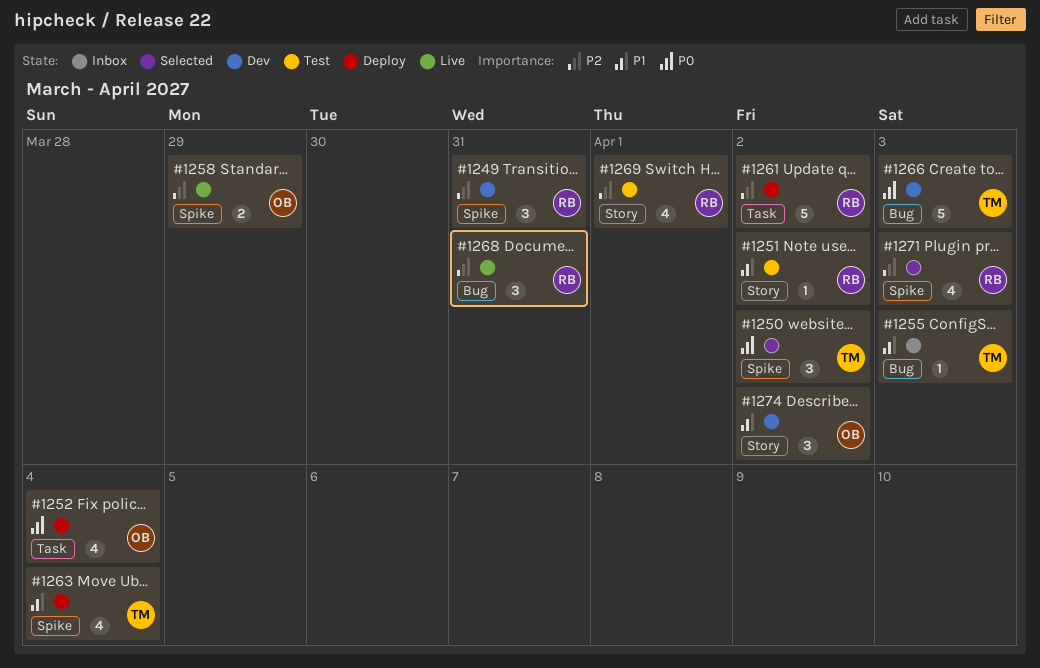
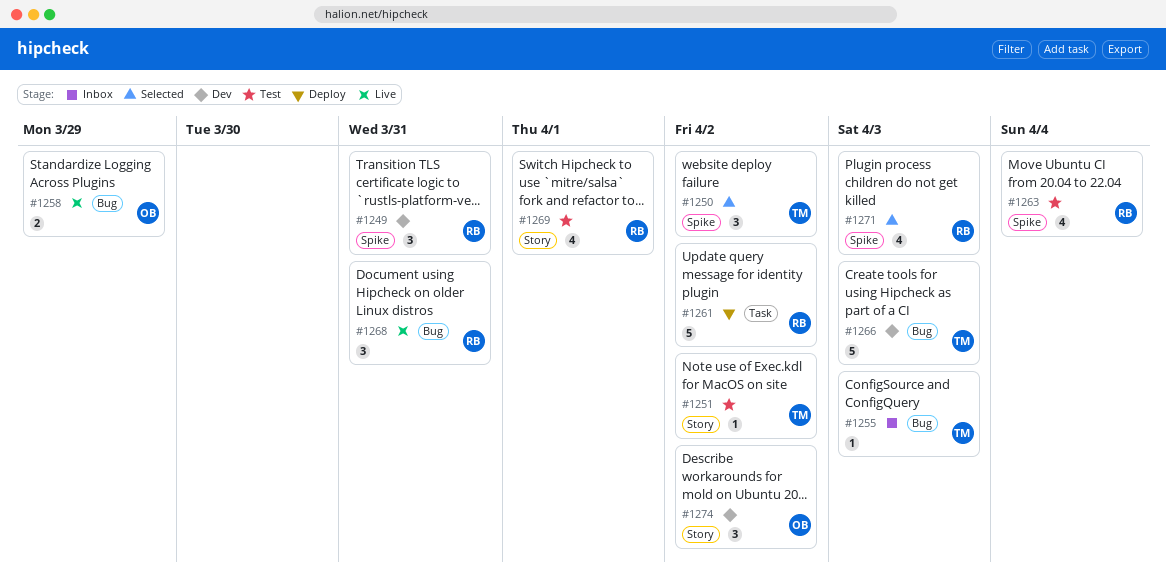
#1251, owner: RB -> TM
#1252: present -> none
#1258, label: Spike -> Bug
#1263, status: Deploy -> Test
#1263, owner: TM -> RB

